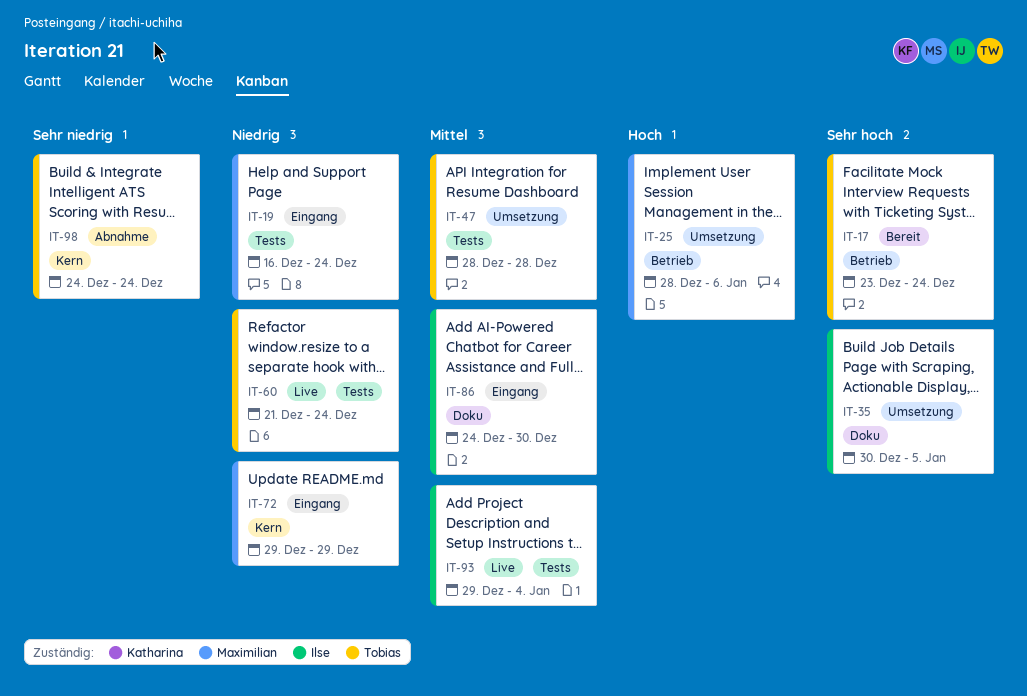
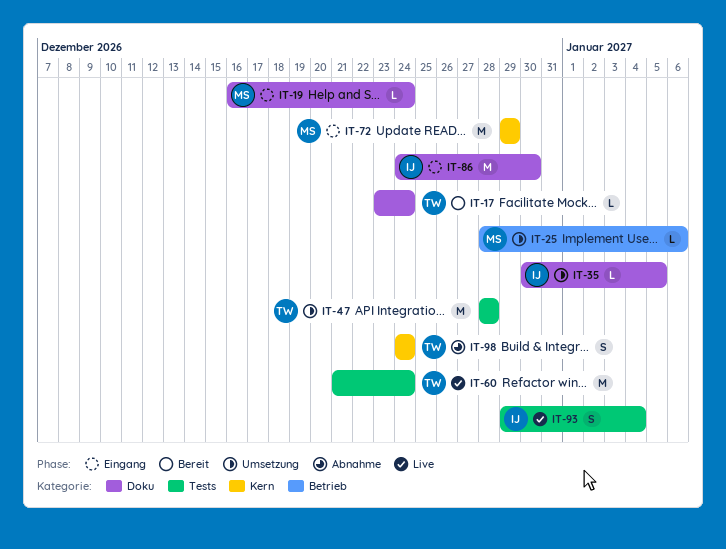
IT-17, label: Betrieb -> Doku
IT-19, label: Tests -> Doku

